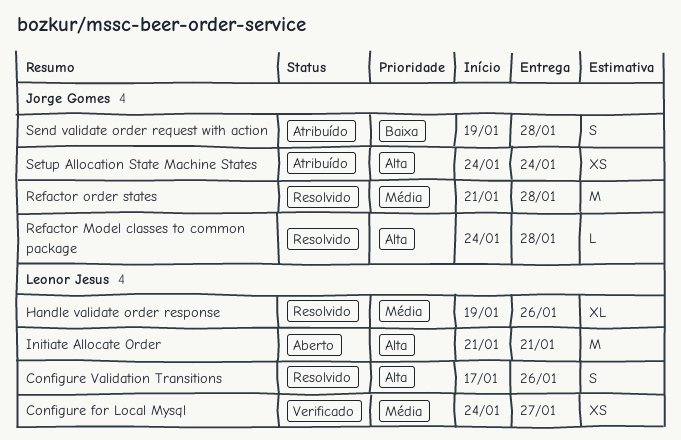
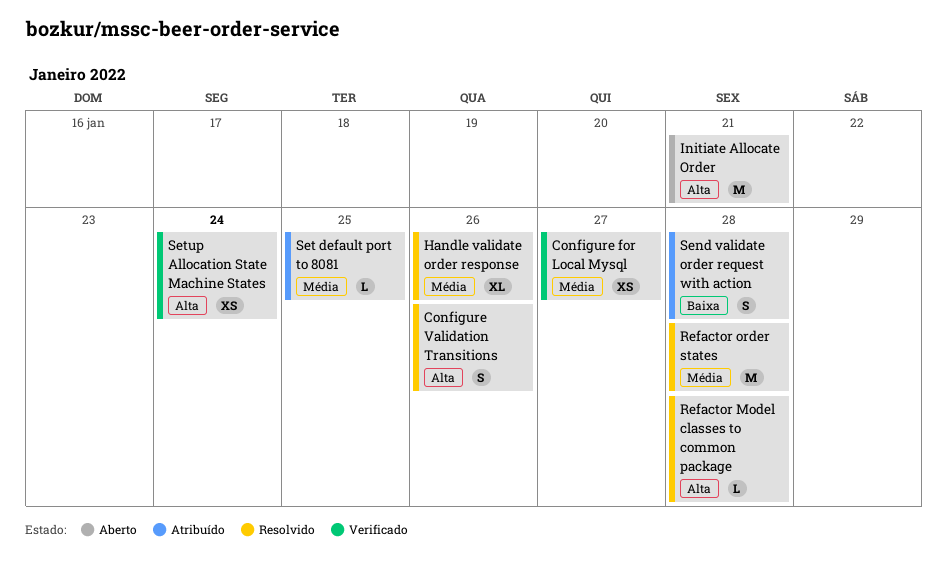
Set default port to 8081: none -> present
Setup Allocation State Machine States, status: Atribuído -> Verificado

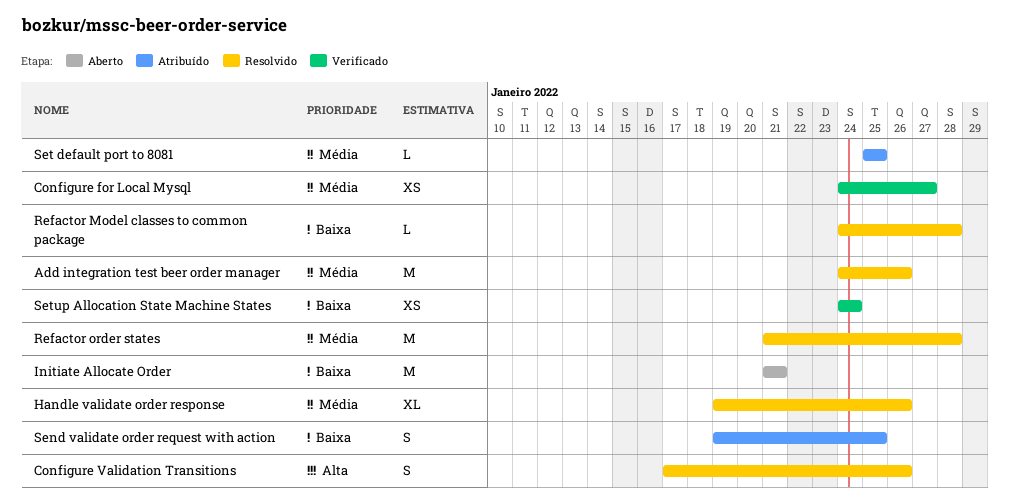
Add integration test beer order manager: none -> present
Initiate Allocate Order, priority: Alta -> Baixa
Refactor Model classes to common package, priority: Alta -> Baixa
Send validate order request with action, due: Jan 28 -> Jan 25
Setup Allocation State Machine States, priority: Alta -> Baixa

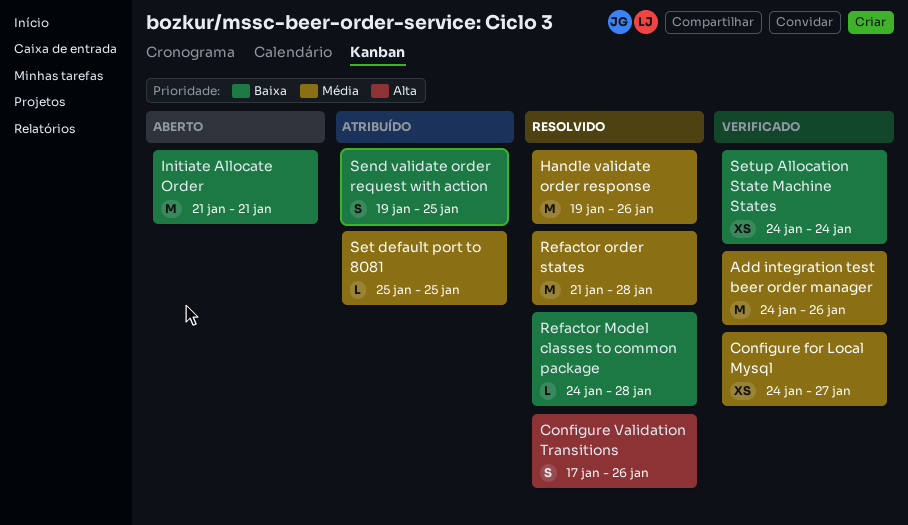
Add integration test beer order manager, status: Resolvido -> Verificado
Handle validate order response, estimate: XL -> M

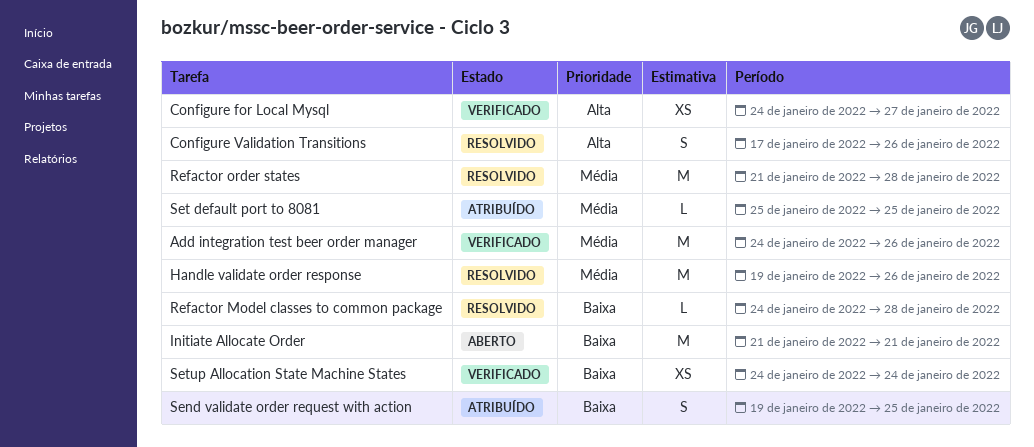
Configure for Local Mysql, priority: Média -> Alta

